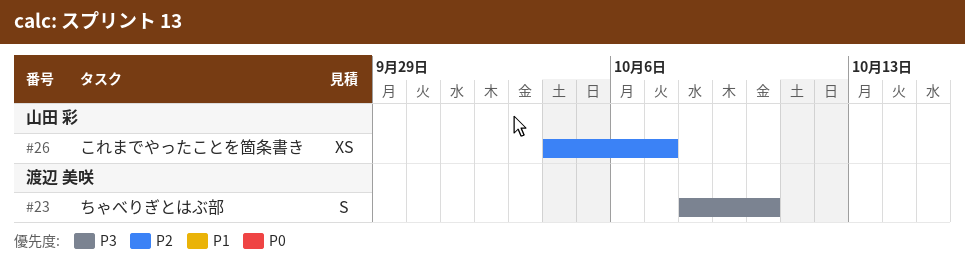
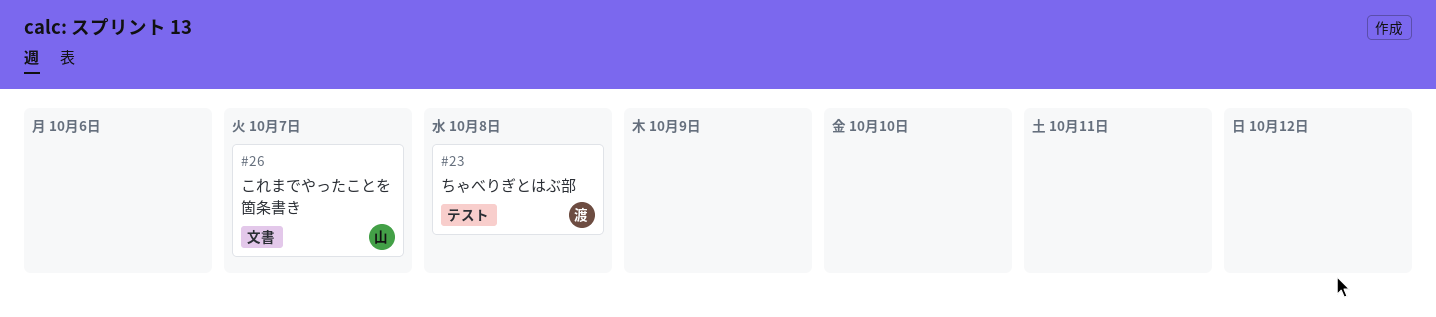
#23, due: Oct 10 -> Oct 8

